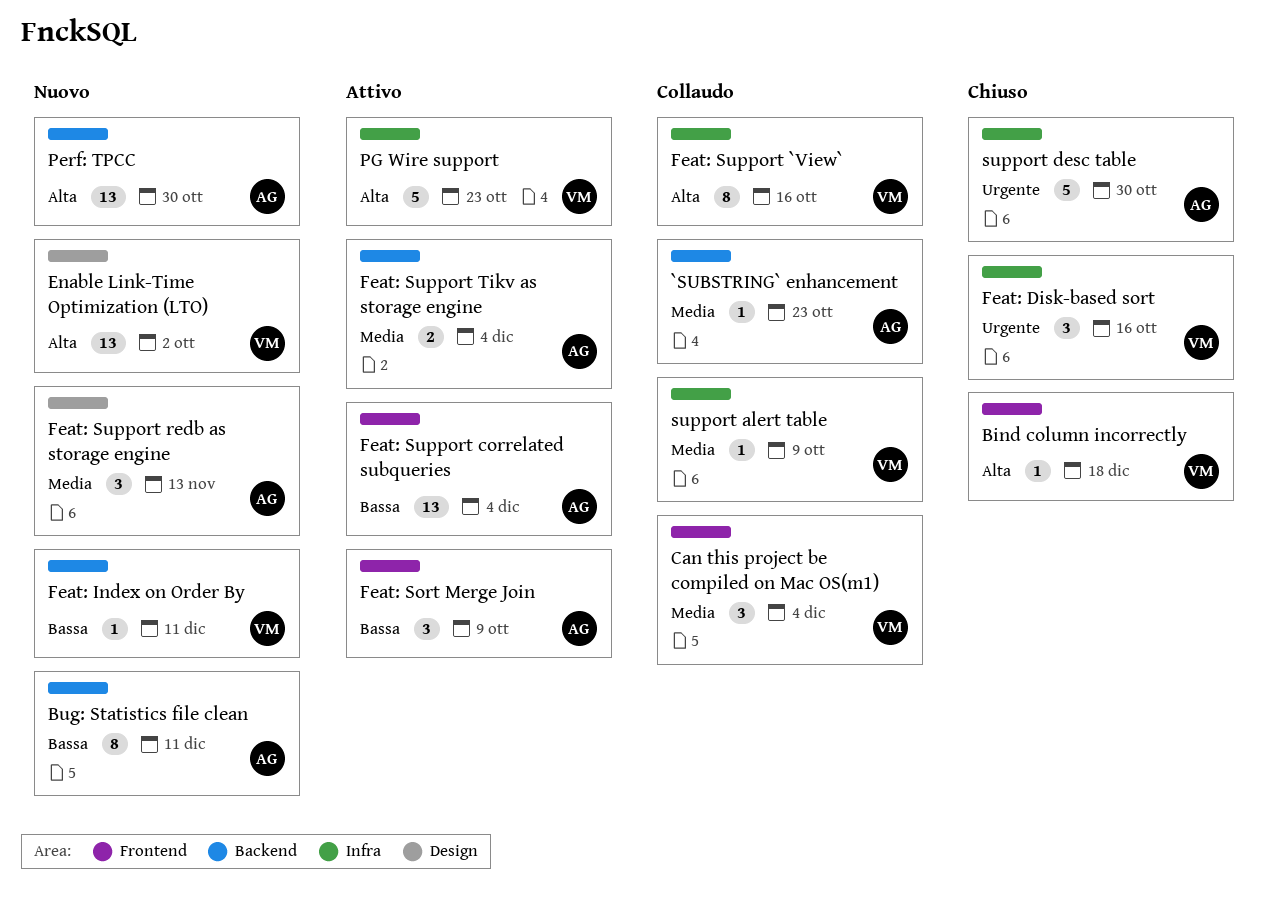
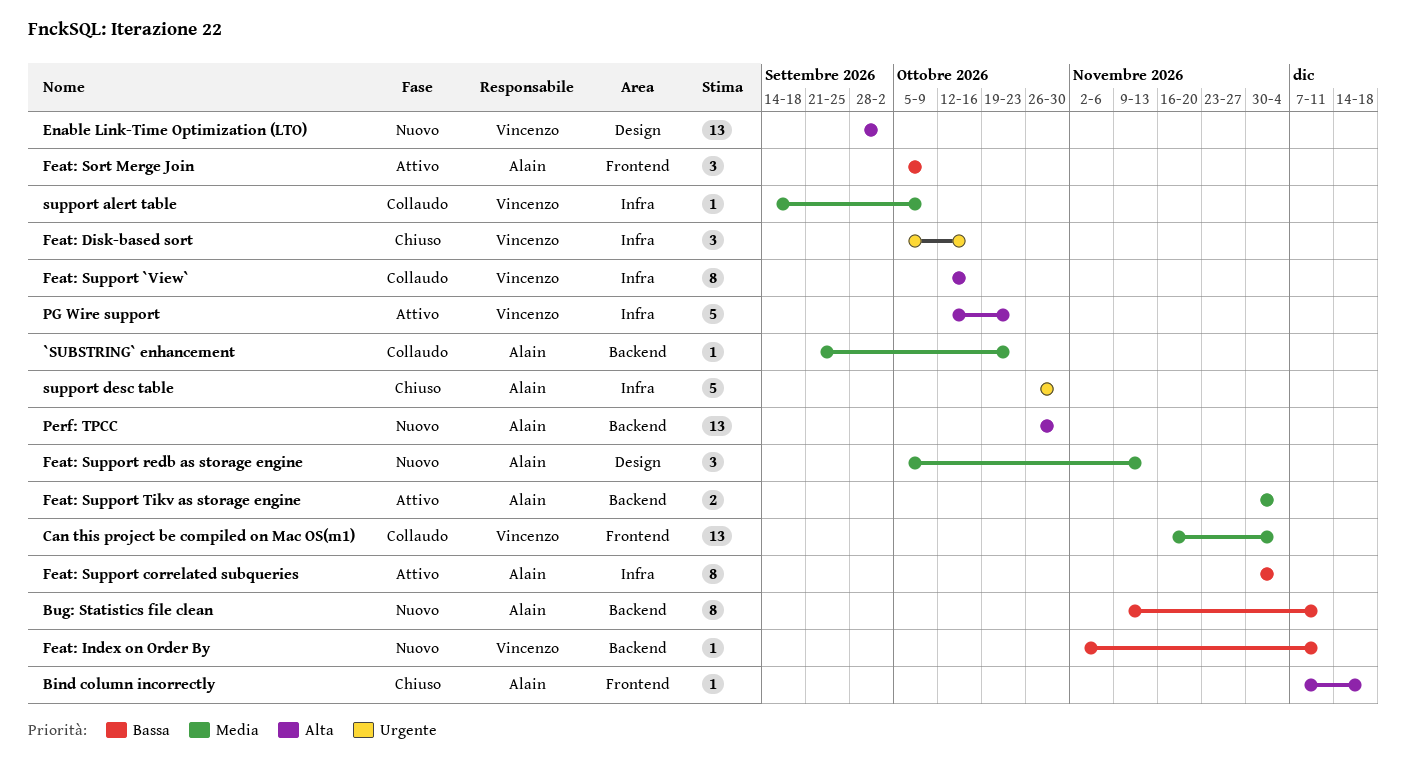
Bind column incorrectly, owner: Vincenzo -> Alain
Can this project be compiled on Mac OS(m1), estimate: 3 -> 13
Feat: Support correlated subqueries, label: Frontend -> Infra
Feat: Support correlated subqueries, estimate: 13 -> 8

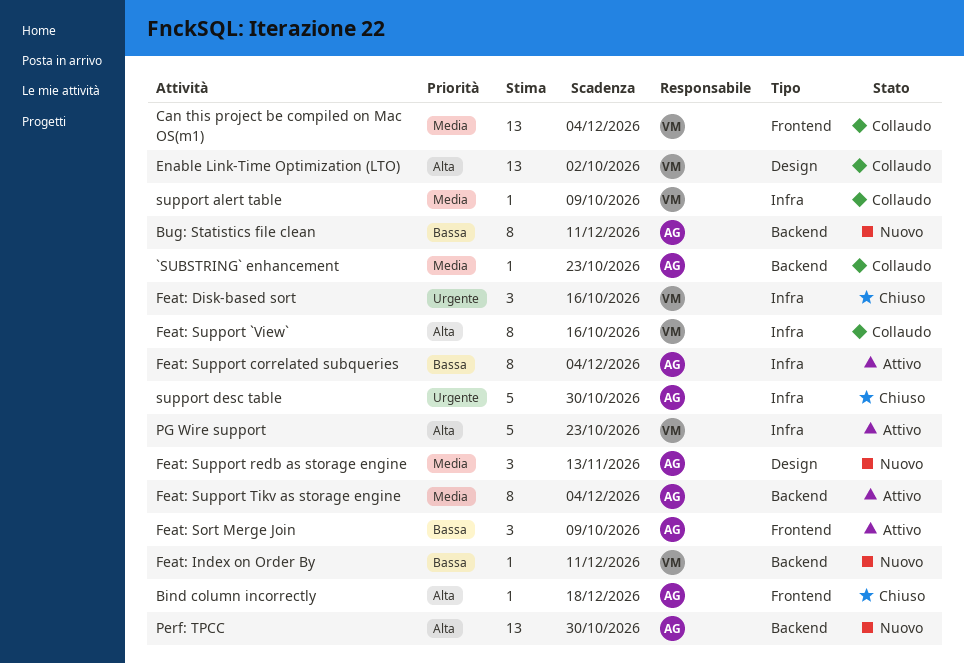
Enable Link-Time Optimization (LTO), status: Nuovo -> Collaudo
Feat: Support Tikv as storage engine, estimate: 2 -> 8

